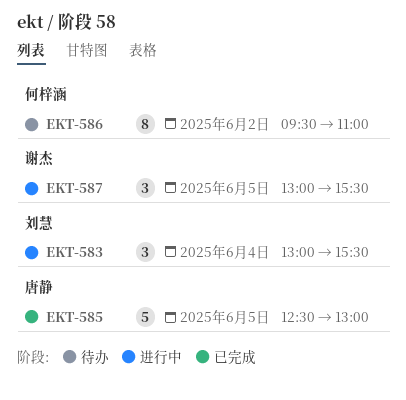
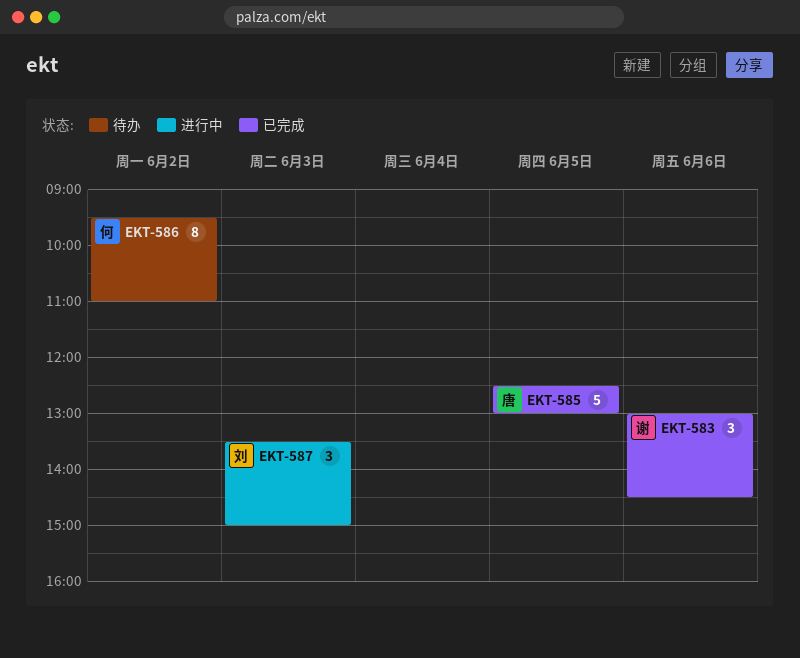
EKT-583, status: 进行中 -> 已完成
EKT-583, owner: 刘慧 -> 谢杰
EKT-583, day: Jun 4 -> Jun 6
EKT-583, ends: 15:30 -> 14:30
EKT-587, owner: 谢杰 -> 刘慧
EKT-587, day: Jun 5 -> Jun 3
EKT-587, begins: 13:00 -> 13:30
EKT-587, ends: 15:30 -> 15:00

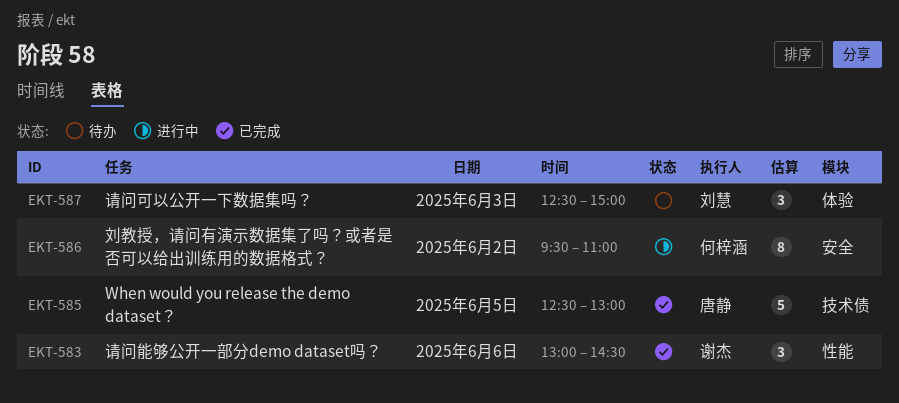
EKT-586, status: 待办 -> 进行中
EKT-587, status: 进行中 -> 待办
EKT-587, begins: 13:30 -> 12:30

